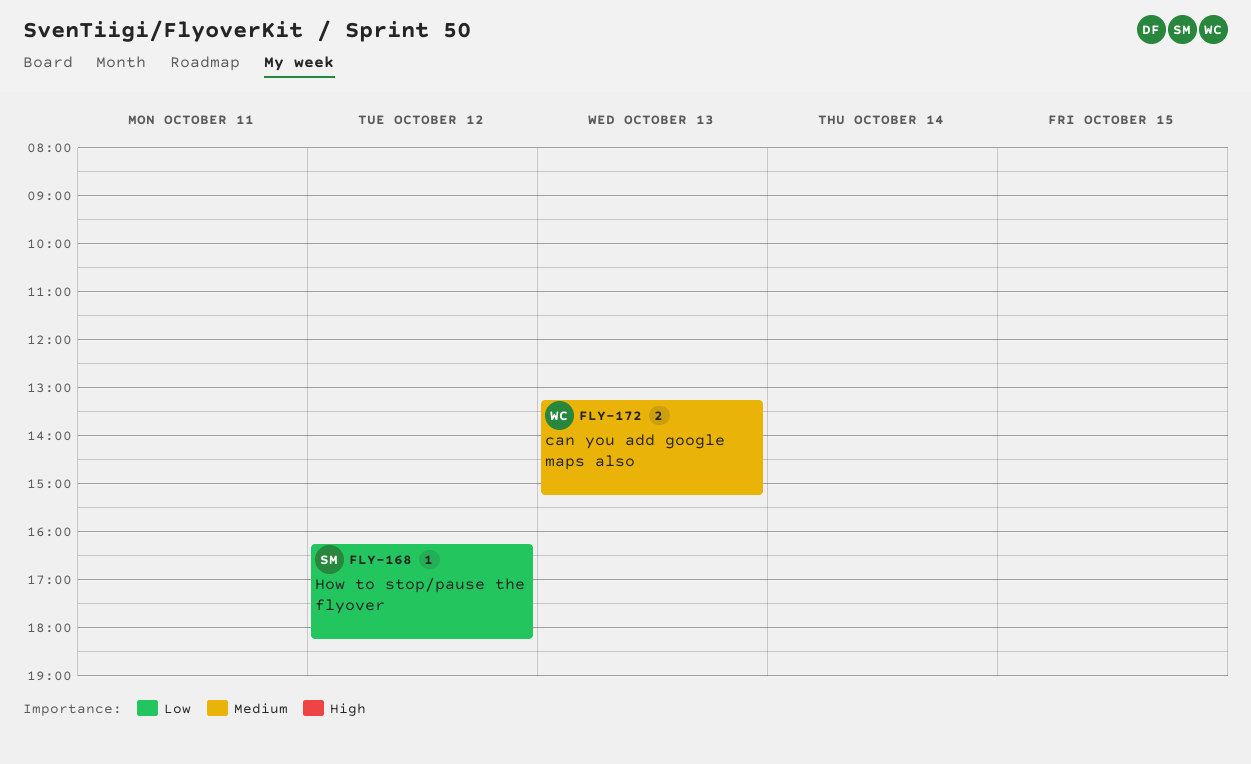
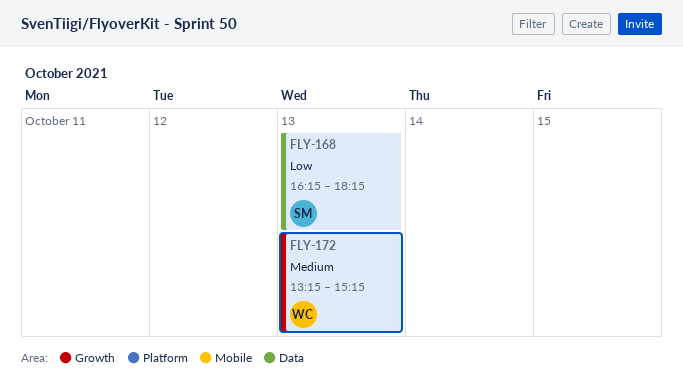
FLY-168, day: Oct 12 -> Oct 13

